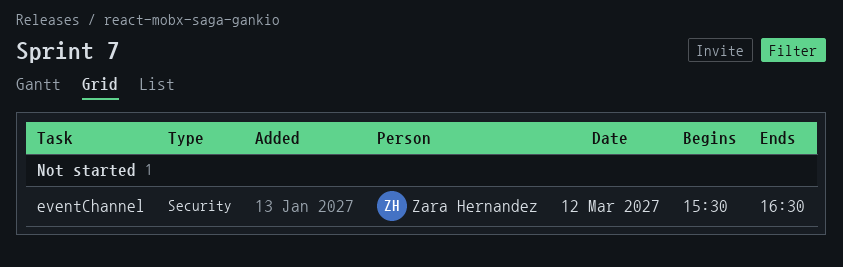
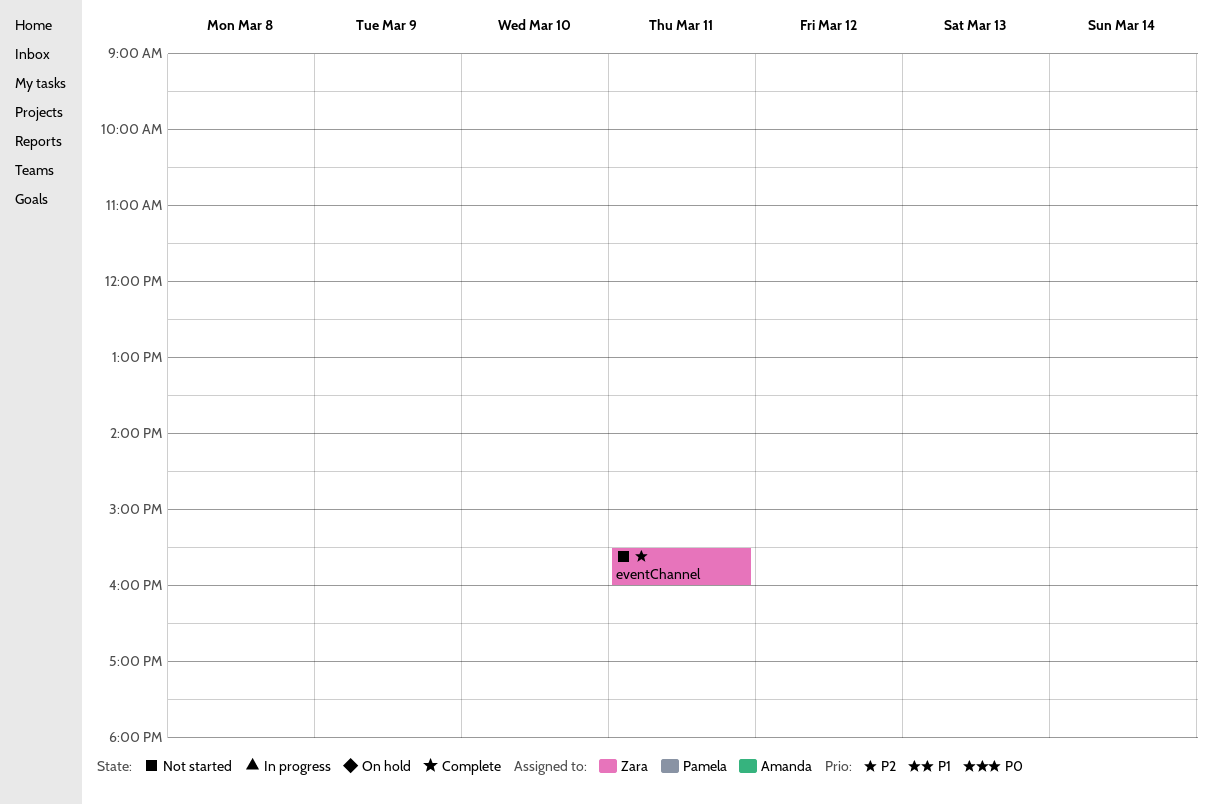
eventChannel, day: Mar 12 -> Mar 11
eventChannel, ends: 16:30 -> 16:00

